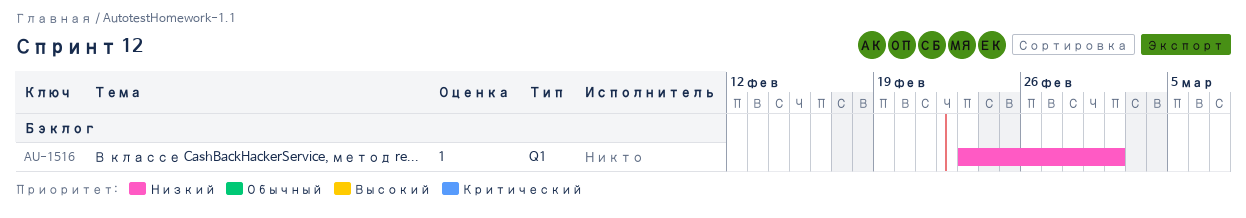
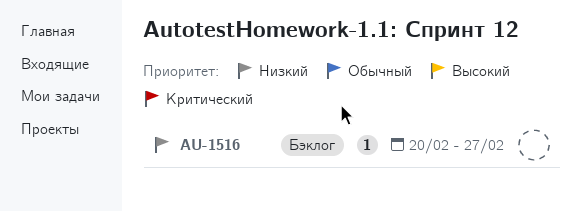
AU-1516, start: Feb 23 -> Feb 20
AU-1516, due: Mar 2 -> Feb 27

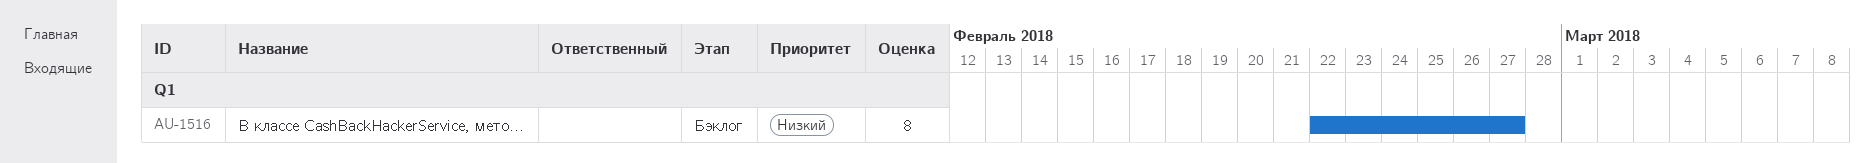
AU-1516, estimate: 1 -> 8
AU-1516, start: Feb 20 -> Feb 22

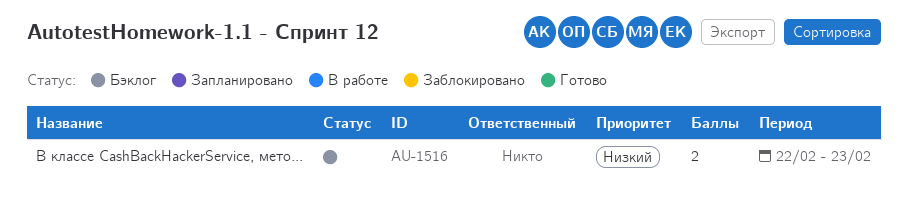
AU-1516, estimate: 8 -> 2
AU-1516, due: Feb 27 -> Feb 23

